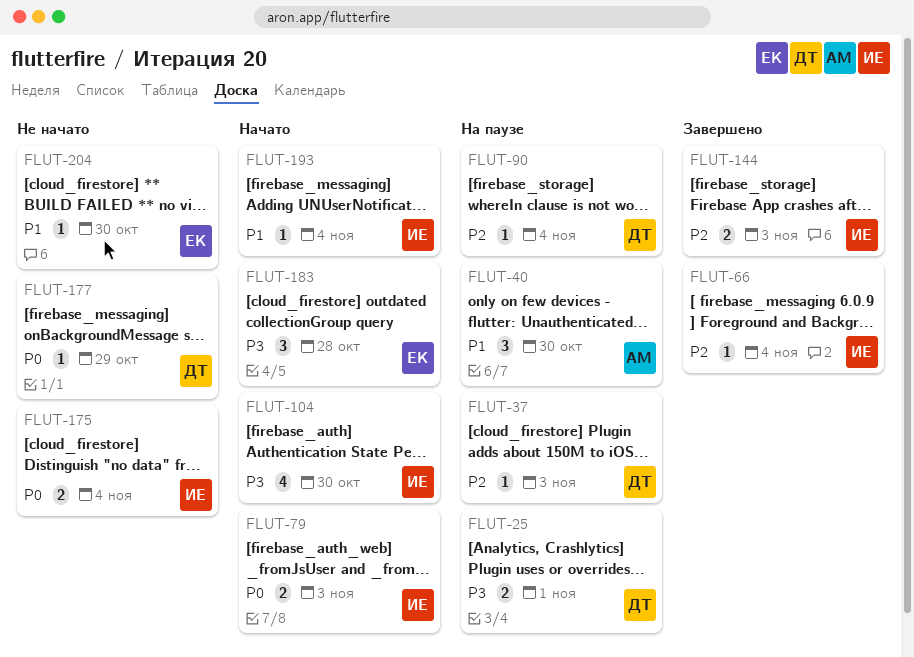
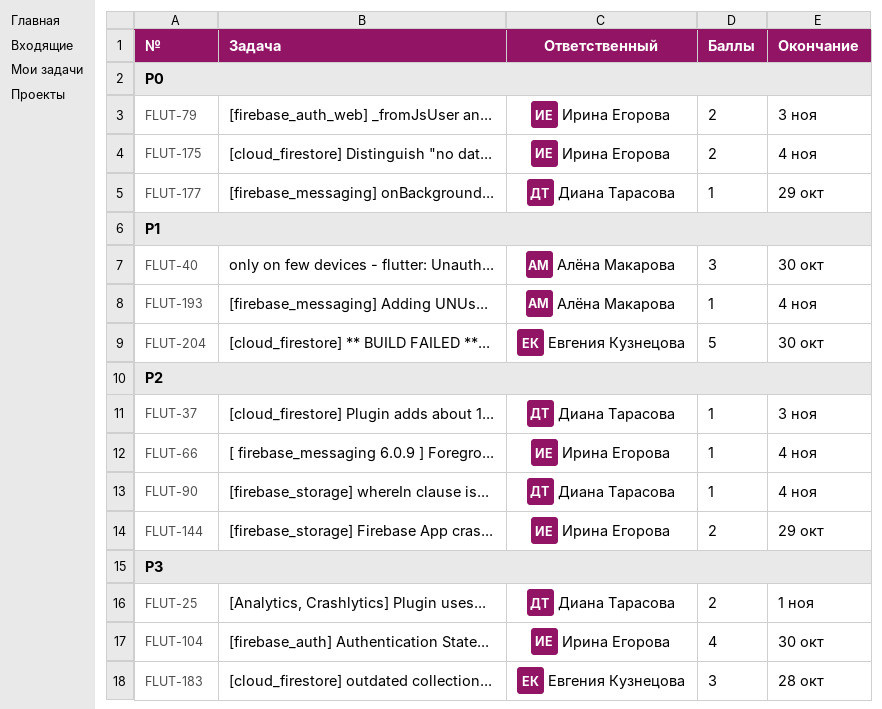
FLUT-144, due: Nov 3 -> Oct 29
FLUT-193, owner: Ирина Егорова -> Алёна Макарова
FLUT-204, estimate: 1 -> 5

